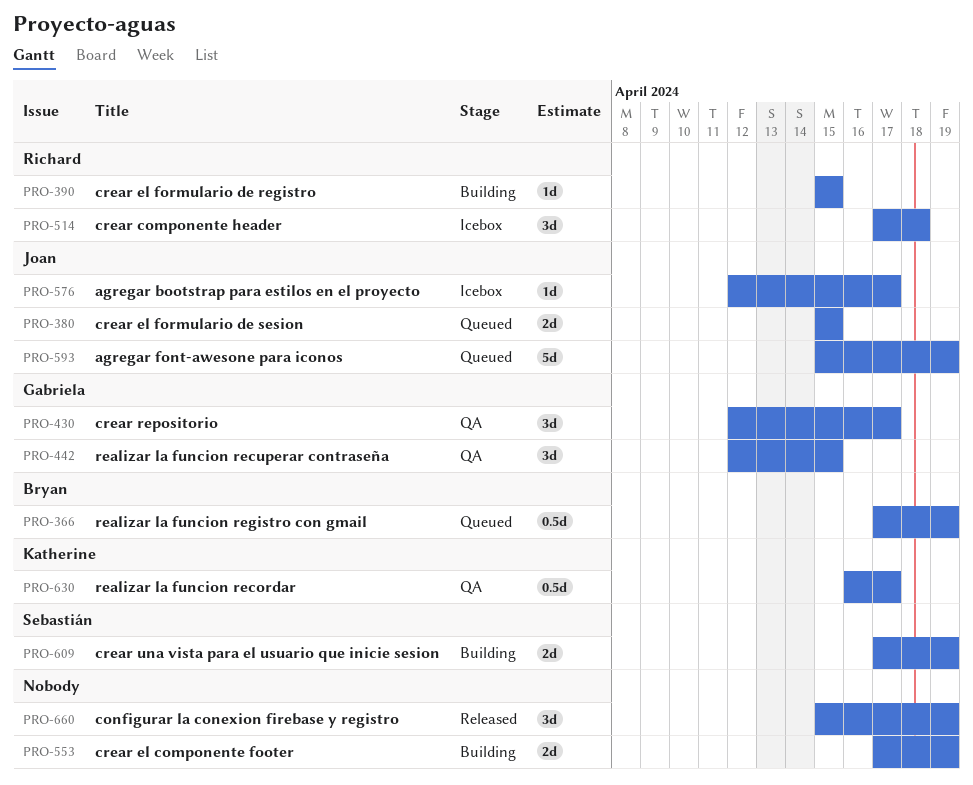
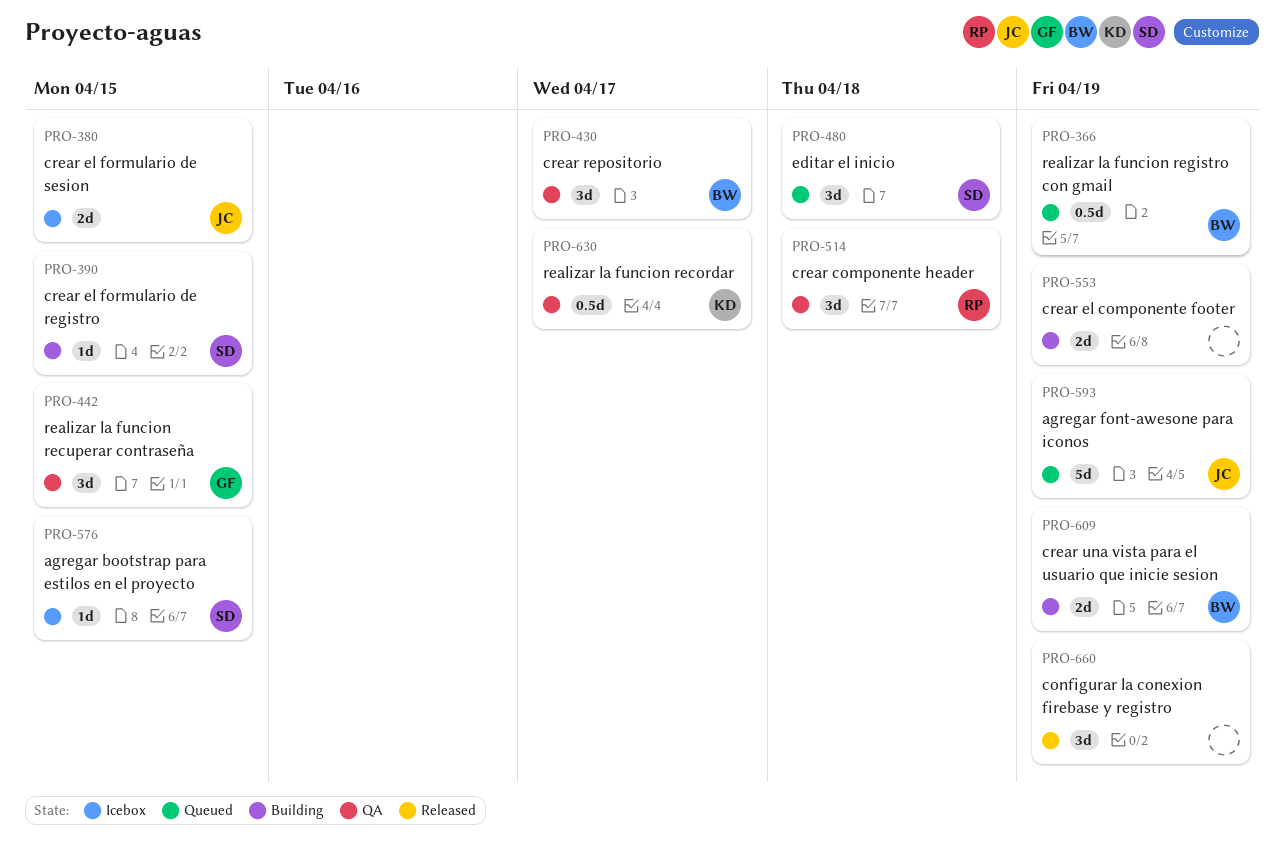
PRO-380, status: Queued -> Icebox
PRO-390, owner: Richard -> Sebastián
PRO-430, owner: Gabriela -> Bryan
PRO-480: none -> present
PRO-514, status: Icebox -> QA
PRO-576, owner: Joan -> Sebastián
PRO-576, due: Apr 17 -> Apr 15
PRO-609, owner: Sebastián -> Bryan

